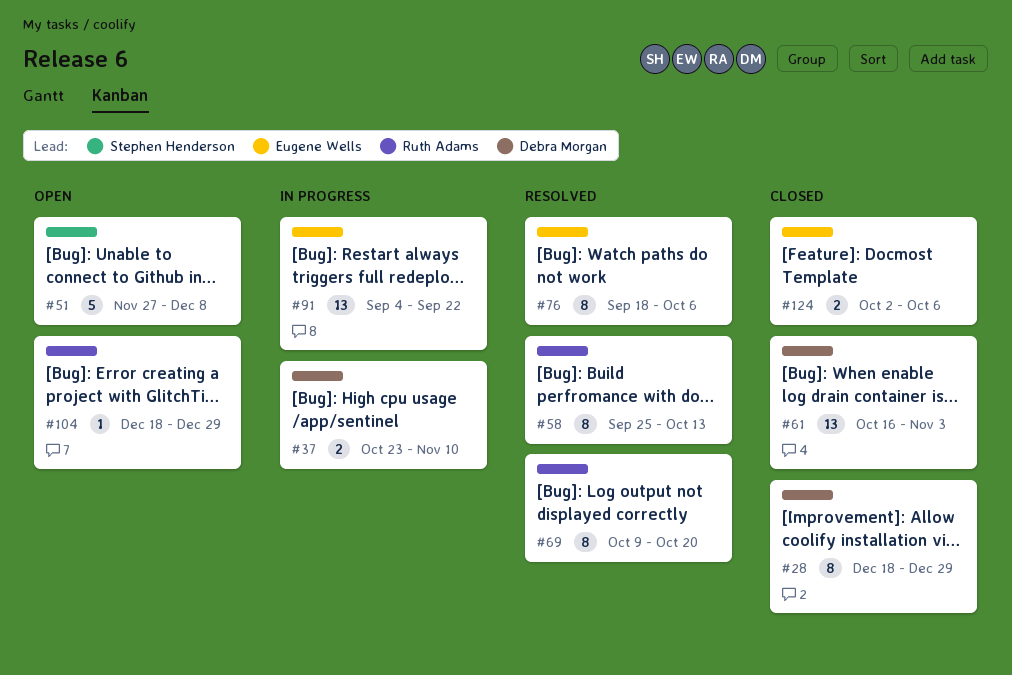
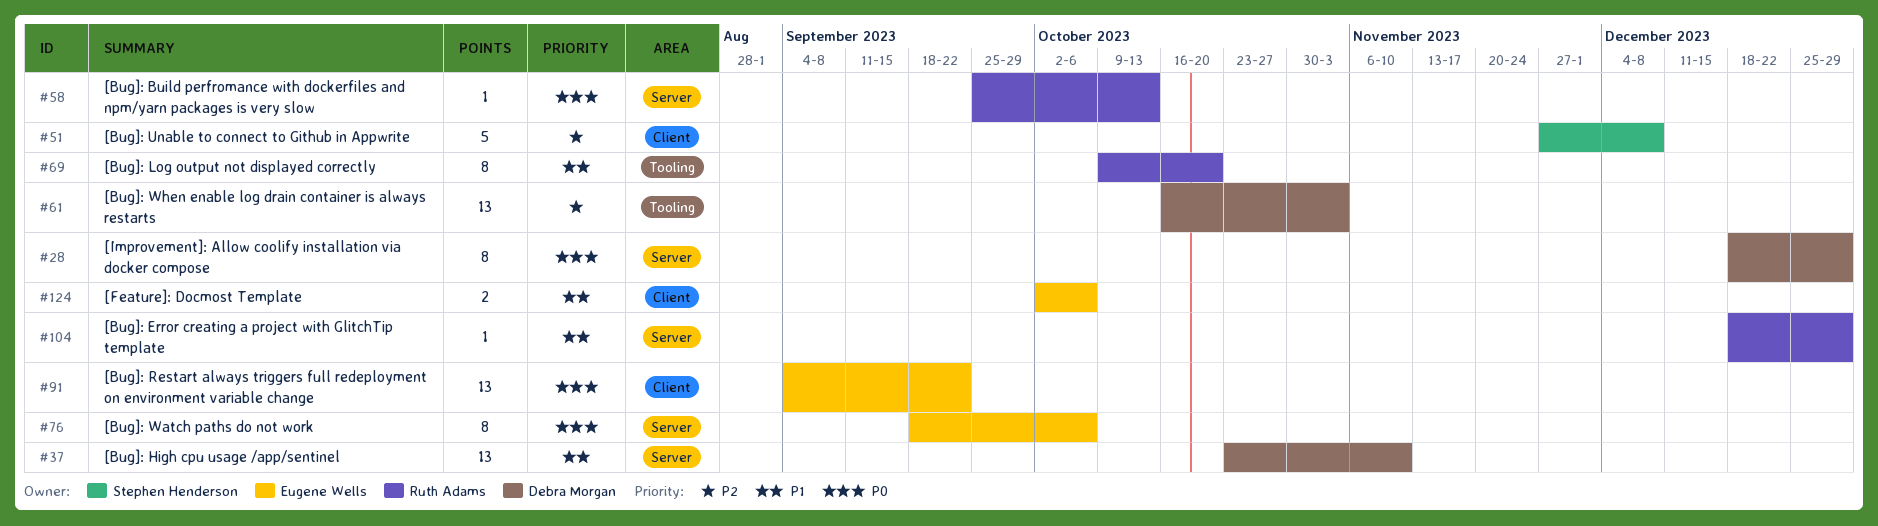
#37, estimate: 2 -> 13
#58, estimate: 8 -> 1

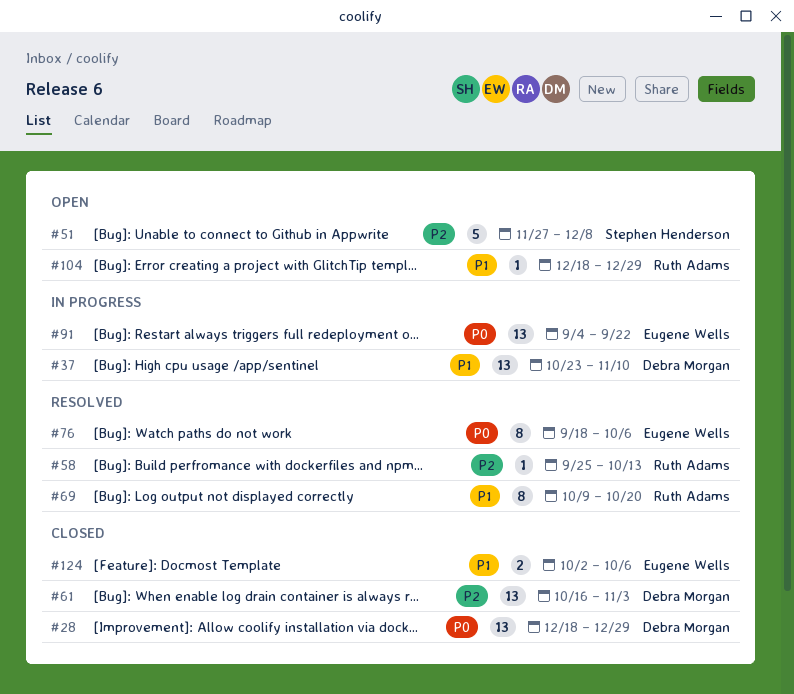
#28, estimate: 8 -> 13
#58, priority: P0 -> P2

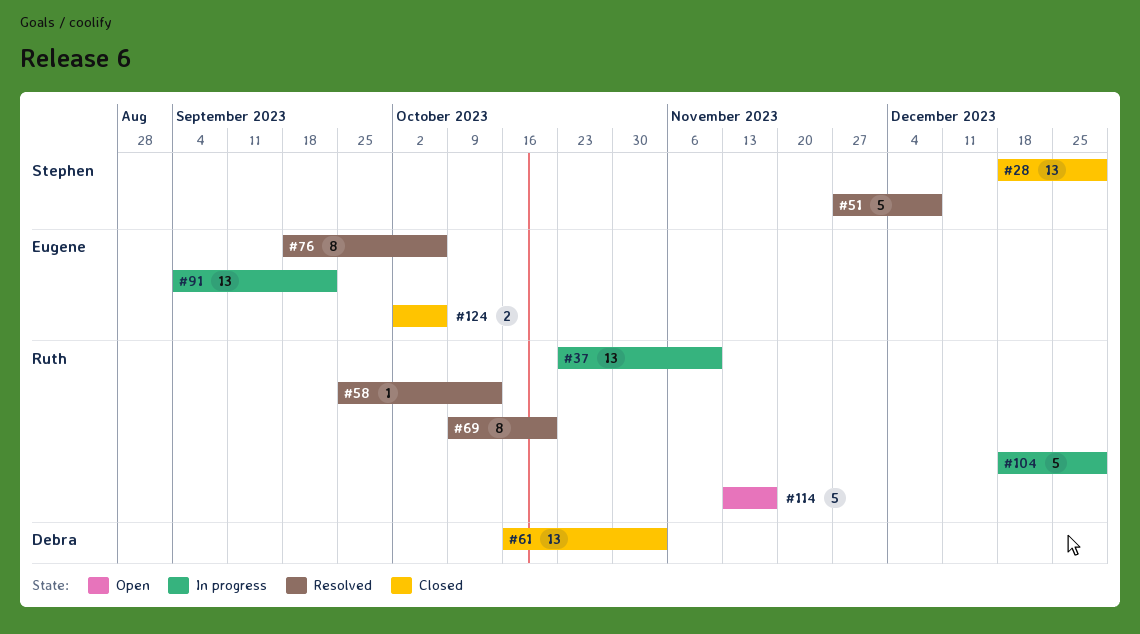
#28, owner: Debra Morgan -> Stephen Henderson
#37, owner: Debra Morgan -> Ruth Adams
#51, status: Open -> Resolved
#104, status: Open -> In progress
#104, estimate: 1 -> 5
#114: none -> present

